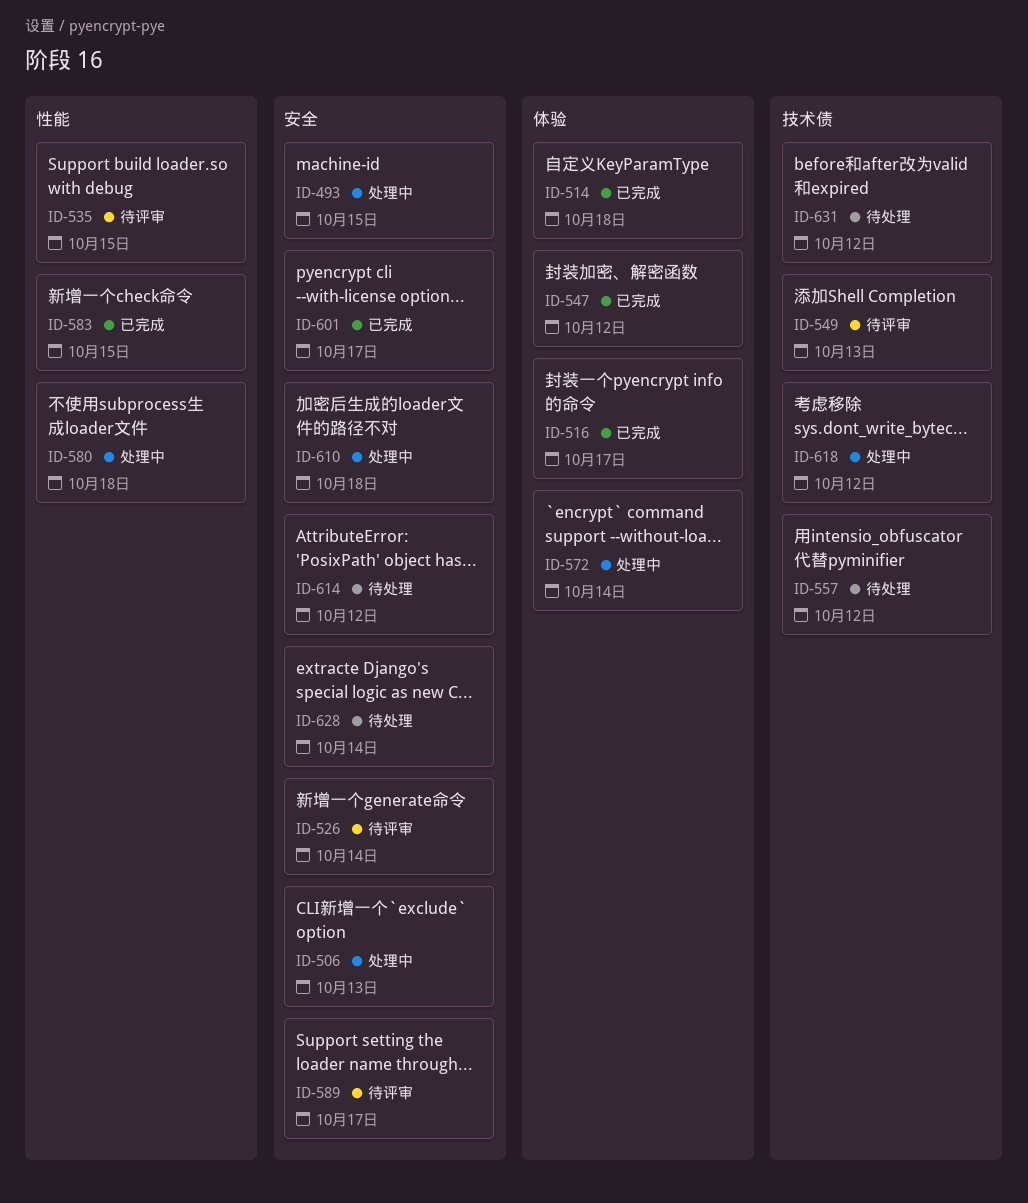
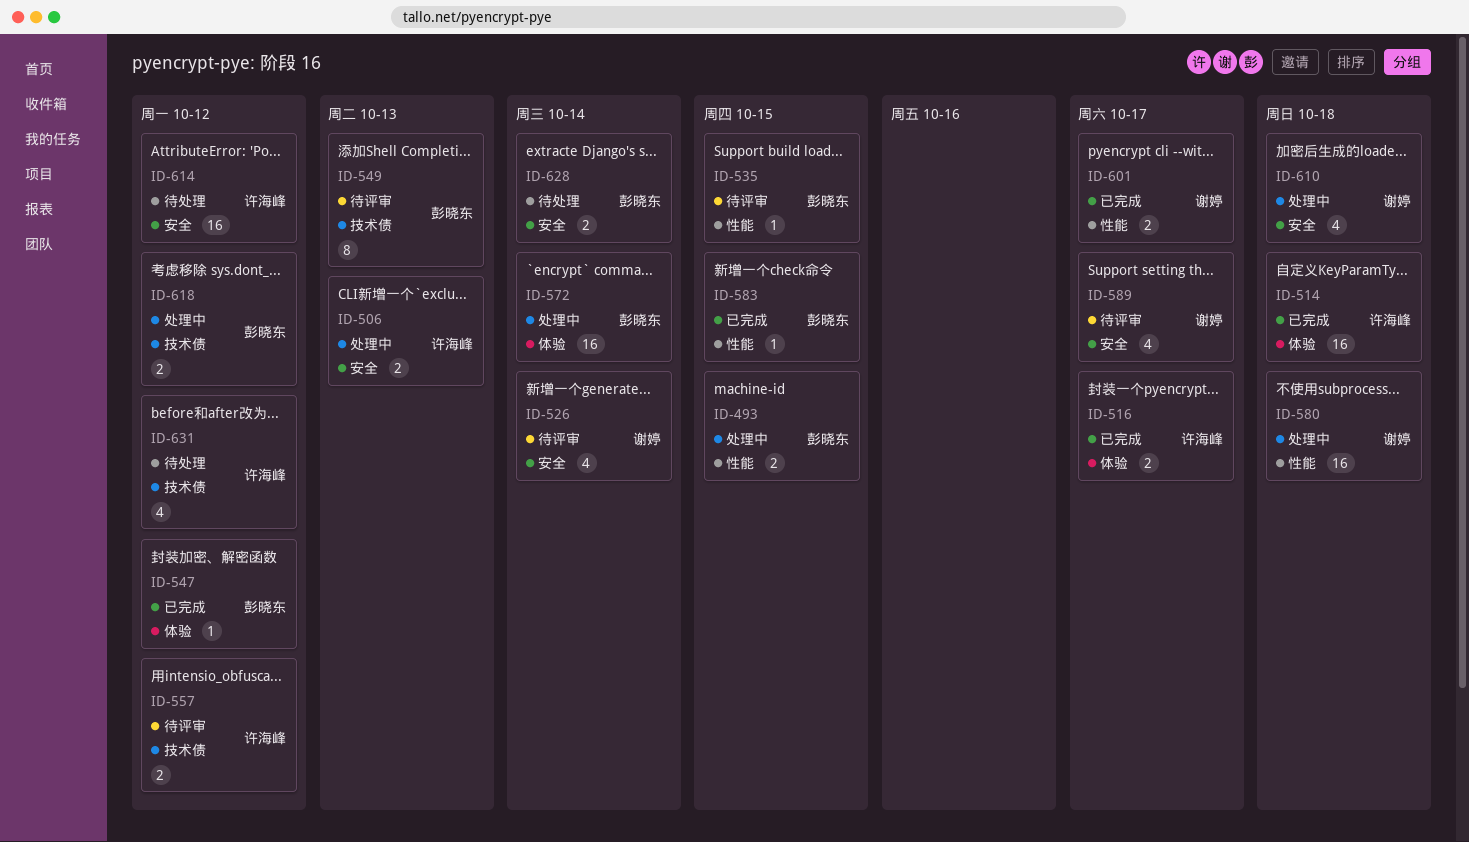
ID-493, label: 安全 -> 性能
ID-557, status: 待处理 -> 待评审
ID-601, label: 安全 -> 性能

